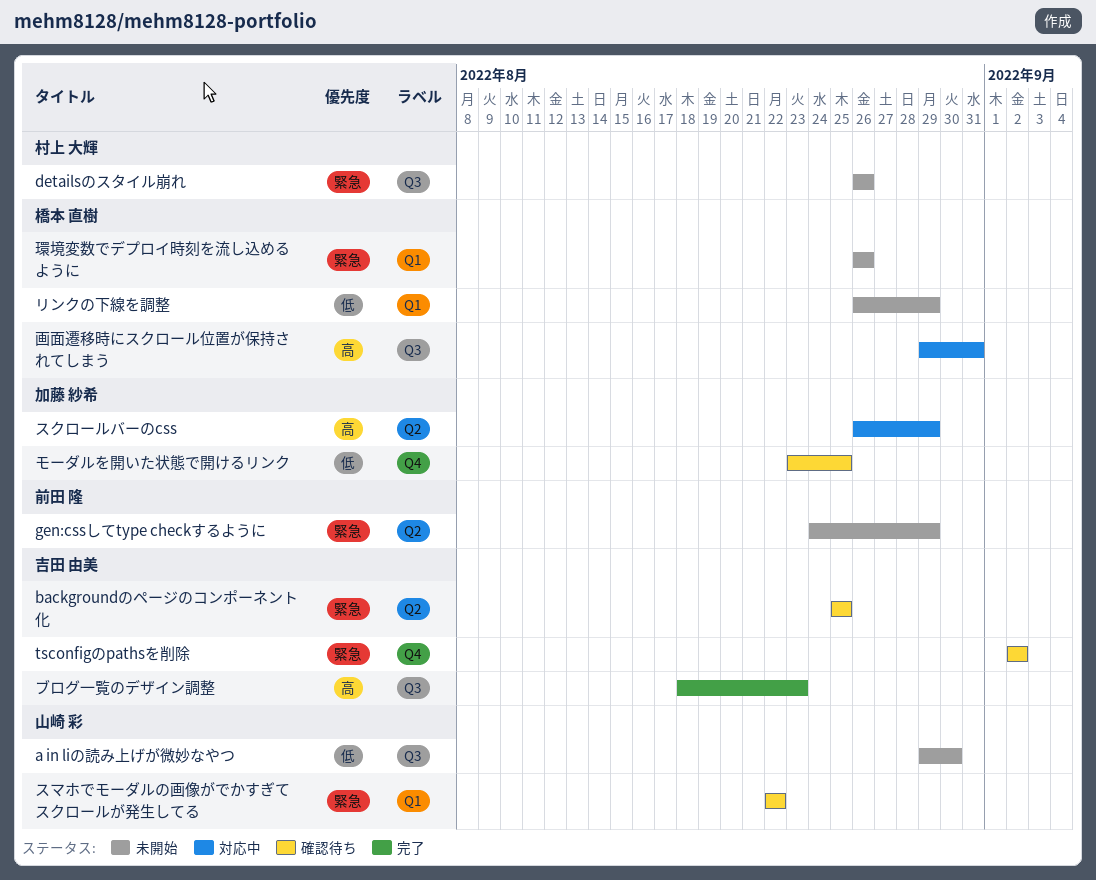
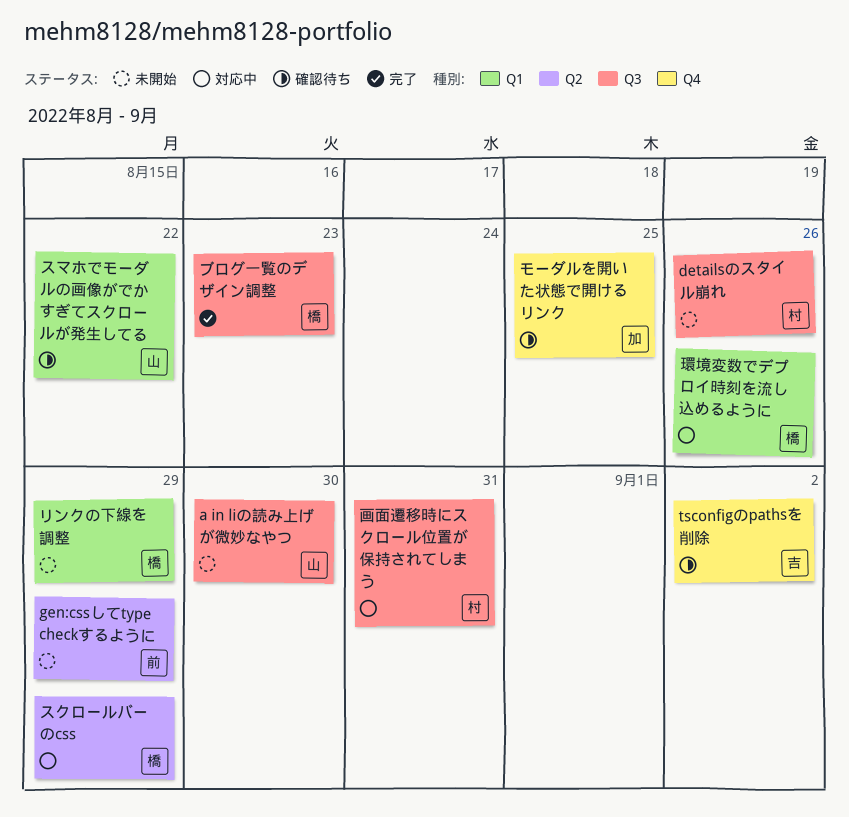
backgroundのページのコンポーネント化: present -> none
スクロールバーのcss, owner: 加藤 紗希 -> 橋本 直樹
ブログ一覧のデザイン調整, owner: 吉田 由美 -> 橋本 直樹
環境変数でデプロイ時刻を流し込めるように, status: 未開始 -> 対応中
画面遷移時にスクロール位置が保持されてしまう, owner: 橋本 直樹 -> 村上 大輝

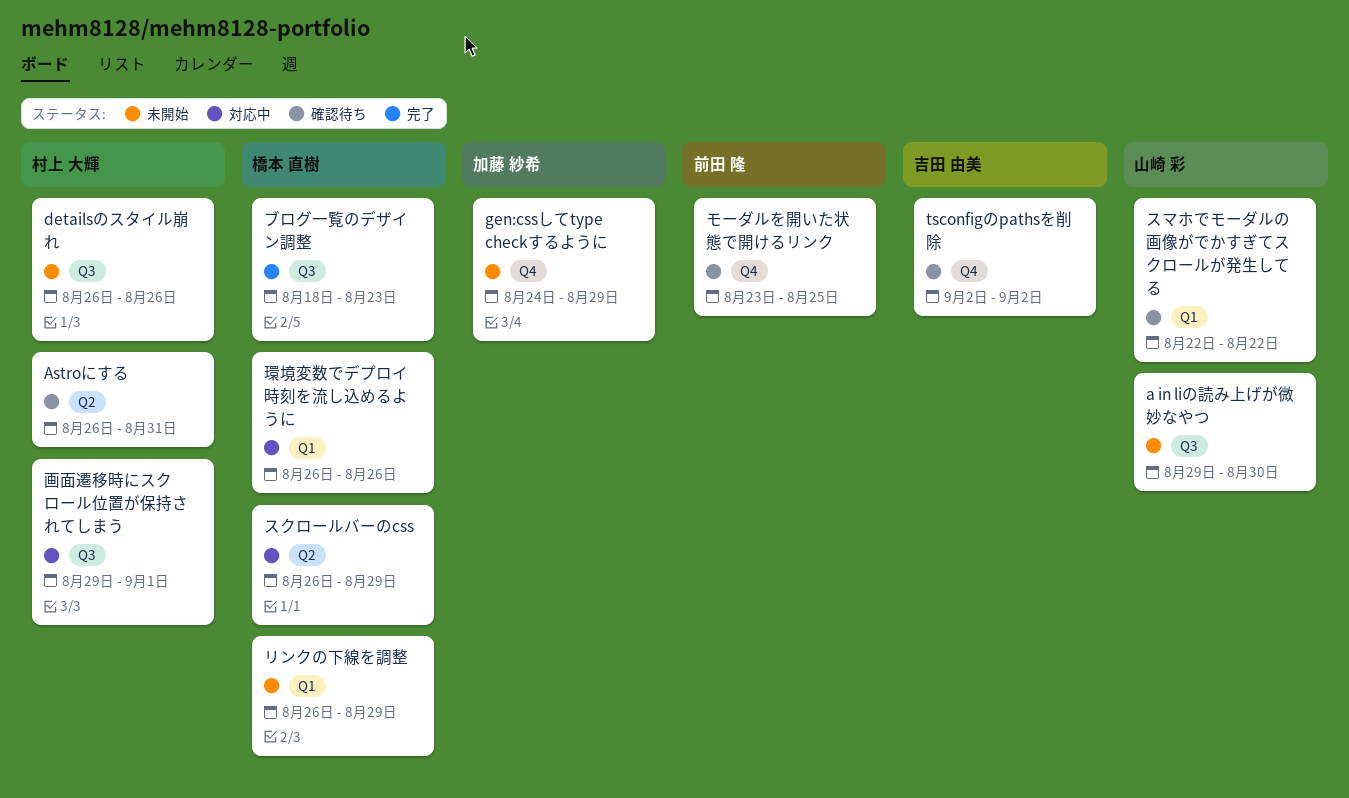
Astroにする: none -> present
gen:cssしてtype checkするように, owner: 前田 隆 -> 加藤 紗希
gen:cssしてtype checkするように, label: Q2 -> Q4
モーダルを開いた状態で開けるリンク, owner: 加藤 紗希 -> 前田 隆
画面遷移時にスクロール位置が保持されてしまう, due: Aug 31 -> Sep 1

